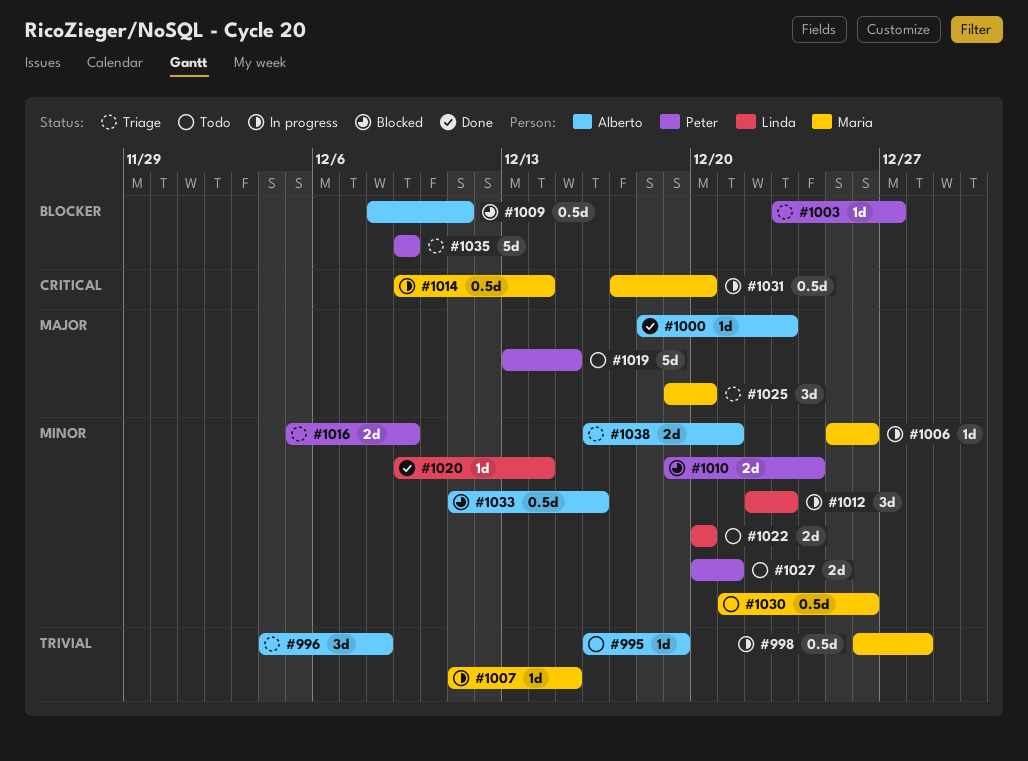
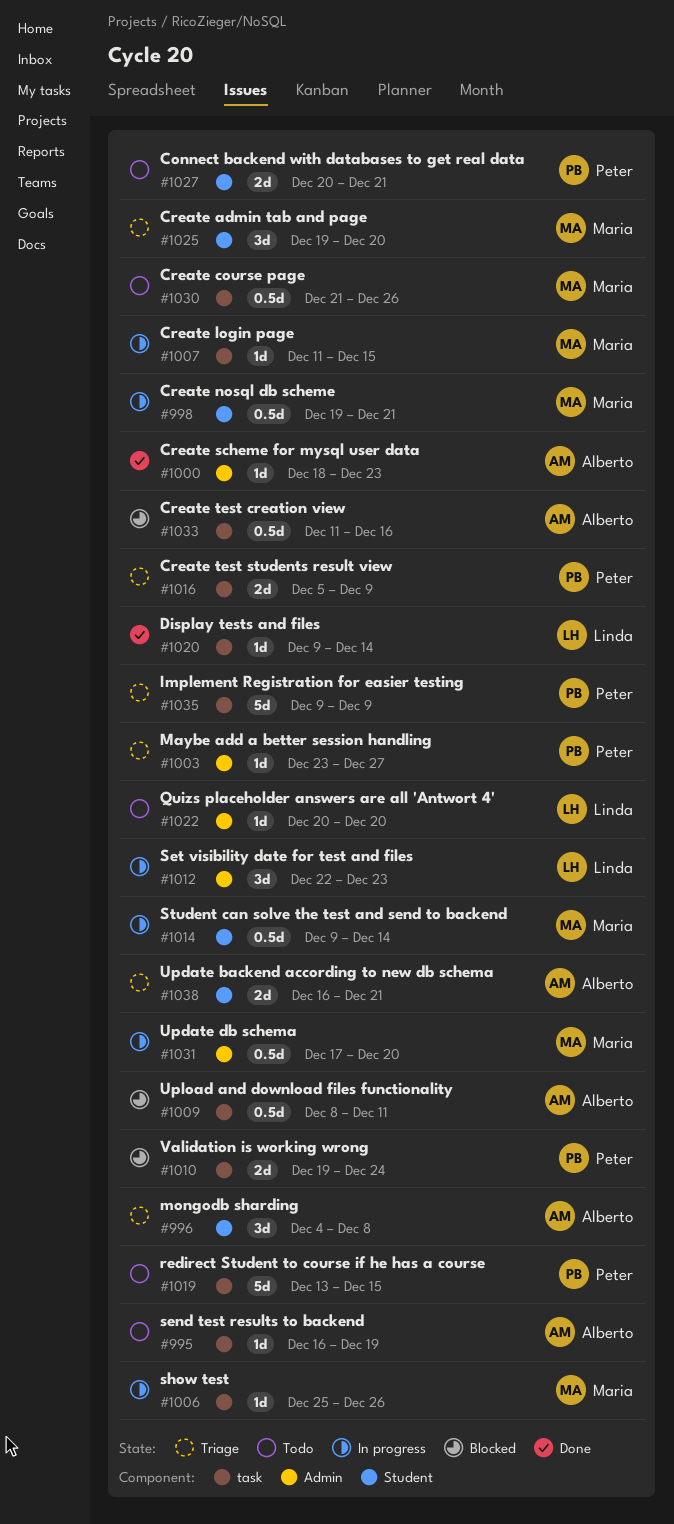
#998, start: Dec 26 -> Dec 19
#998, due: Dec 28 -> Dec 21
#1022, estimate: 2d -> 1d

